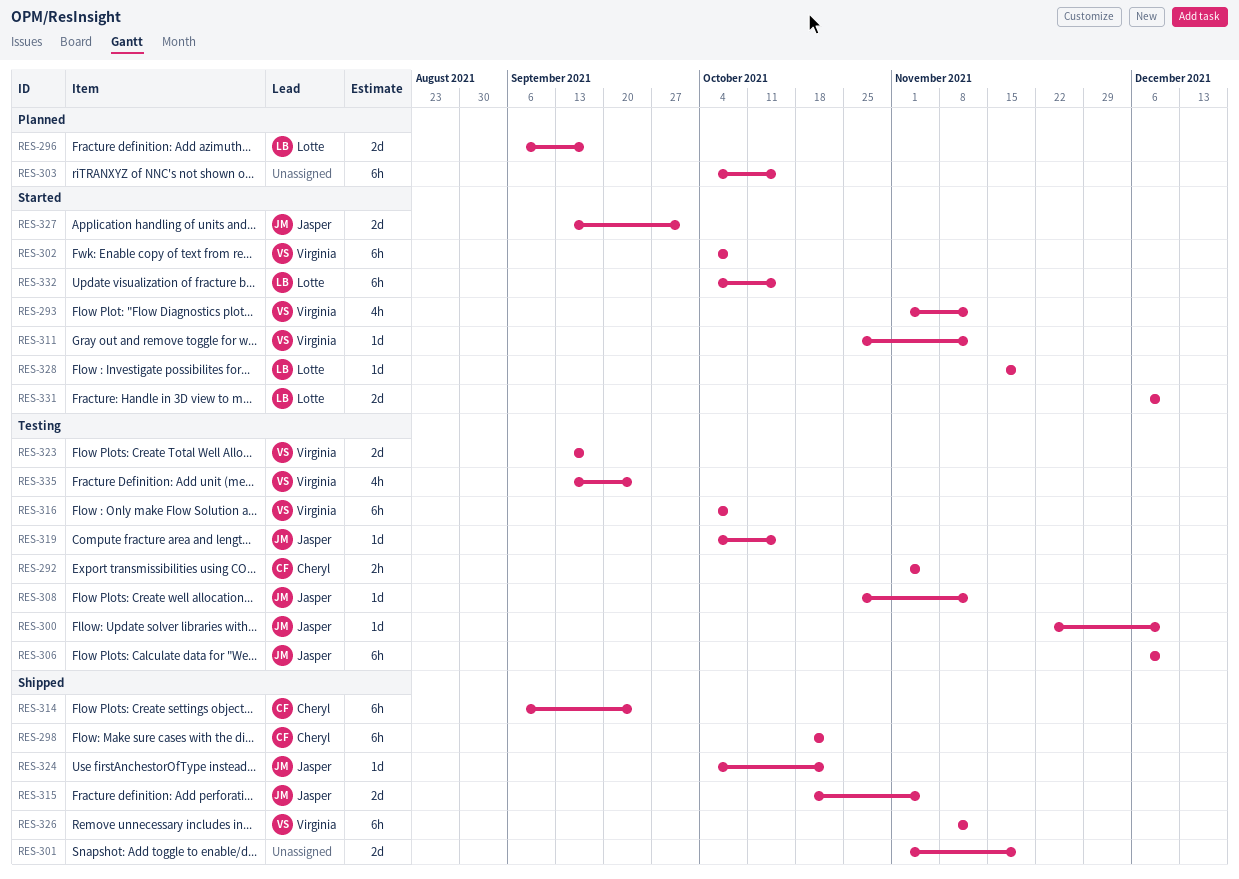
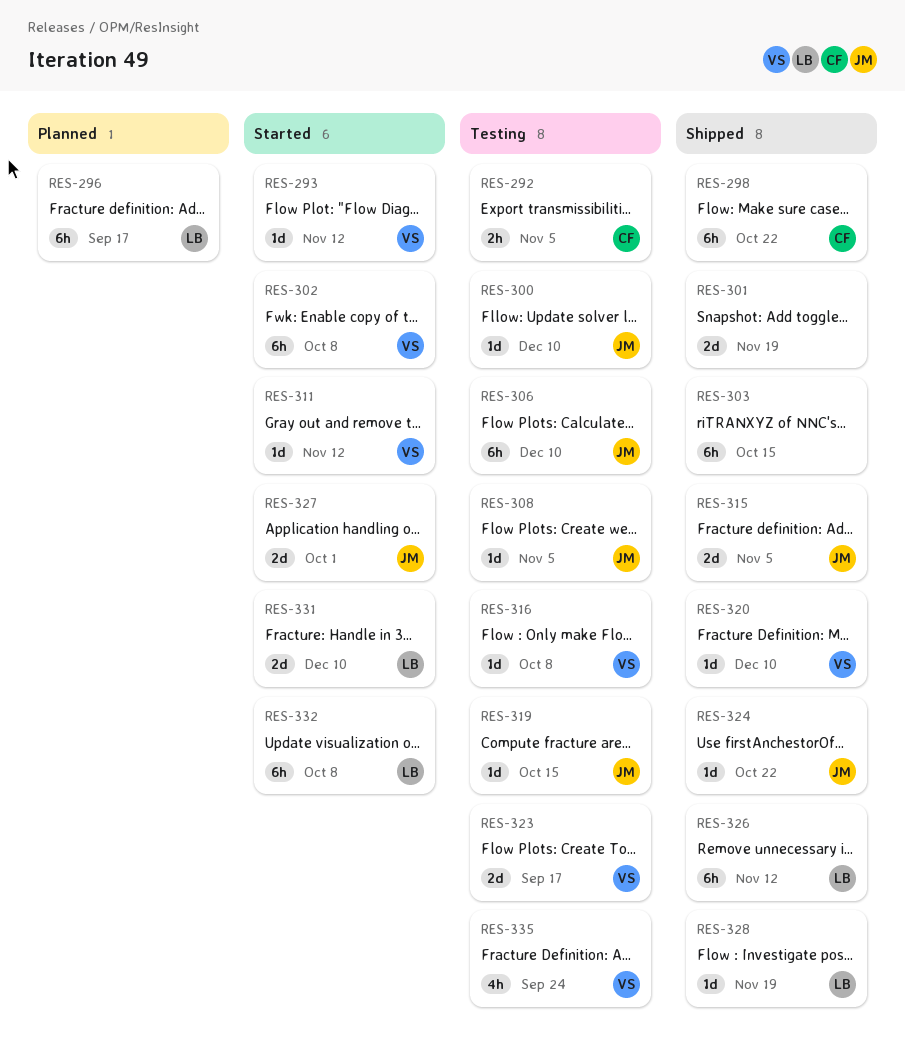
RES-293, estimate: 4h -> 1d
RES-296, estimate: 2d -> 6h
RES-303, status: Planned -> Shipped
RES-308, due: Nov 12 -> Nov 5
RES-314: present -> none
RES-316, estimate: 6h -> 1d
RES-320: none -> present
RES-326, owner: Virginia -> Lotte
RES-328, status: Started -> Shipped
RES-332, due: Oct 15 -> Oct 8

